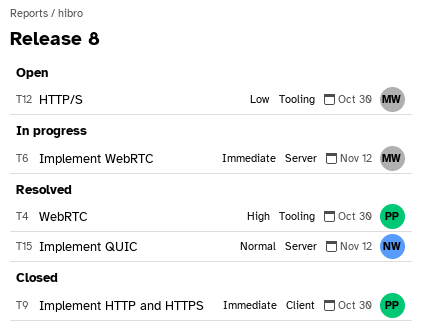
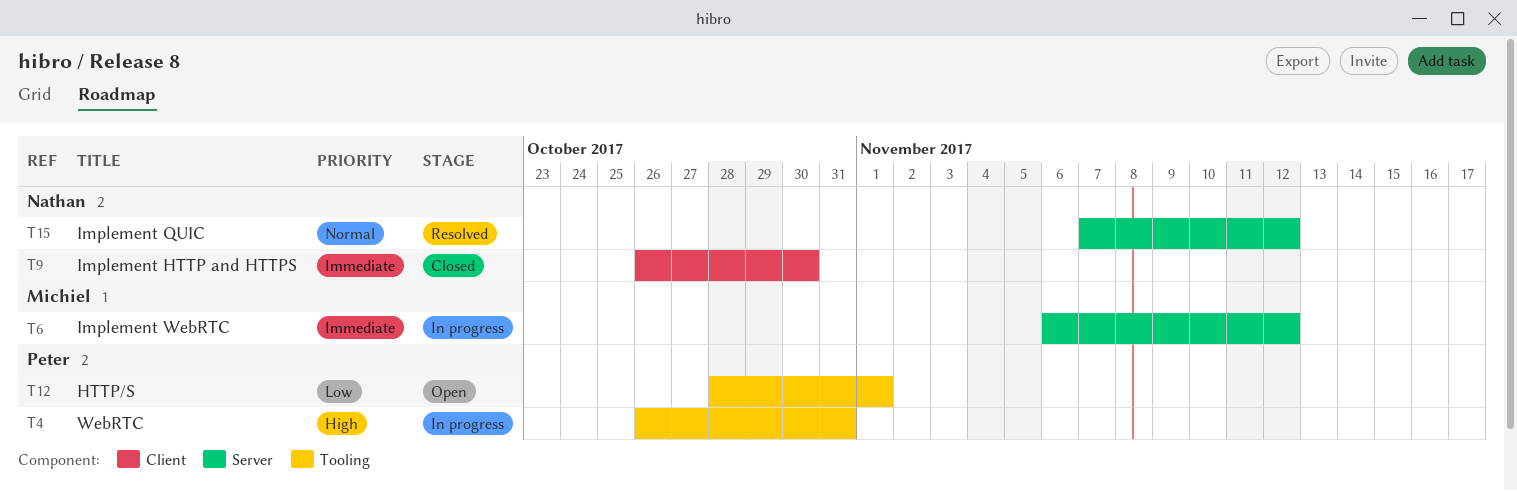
T4, status: Resolved -> In progress
T4, due: Oct 30 -> Oct 31
T9, owner: Peter -> Nathan
T12, owner: Michiel -> Peter
T12, due: Oct 30 -> Nov 1

